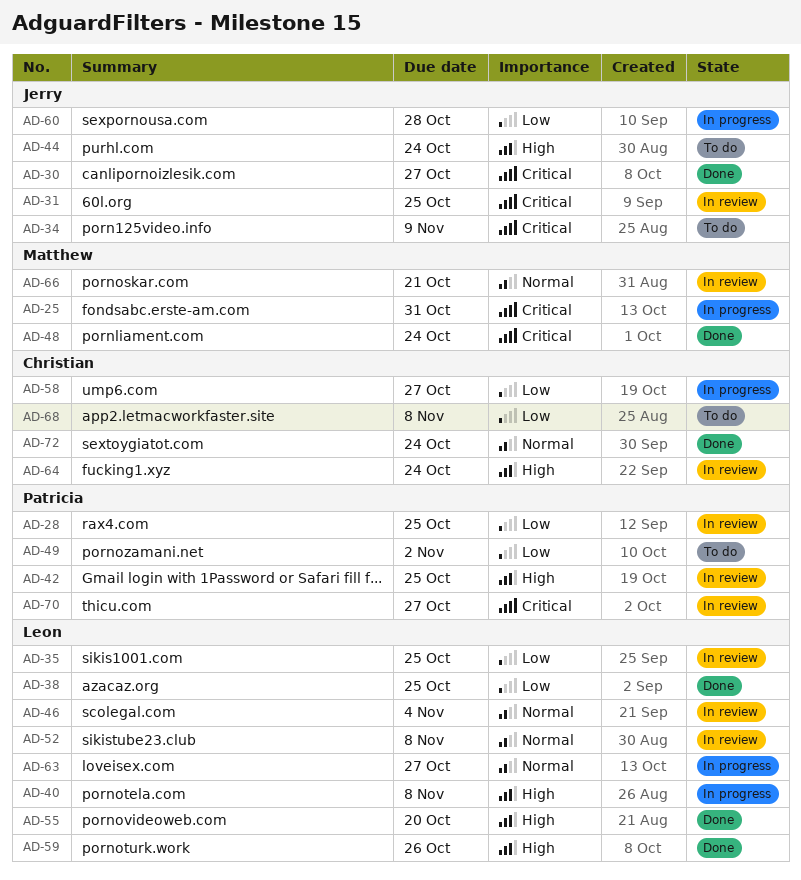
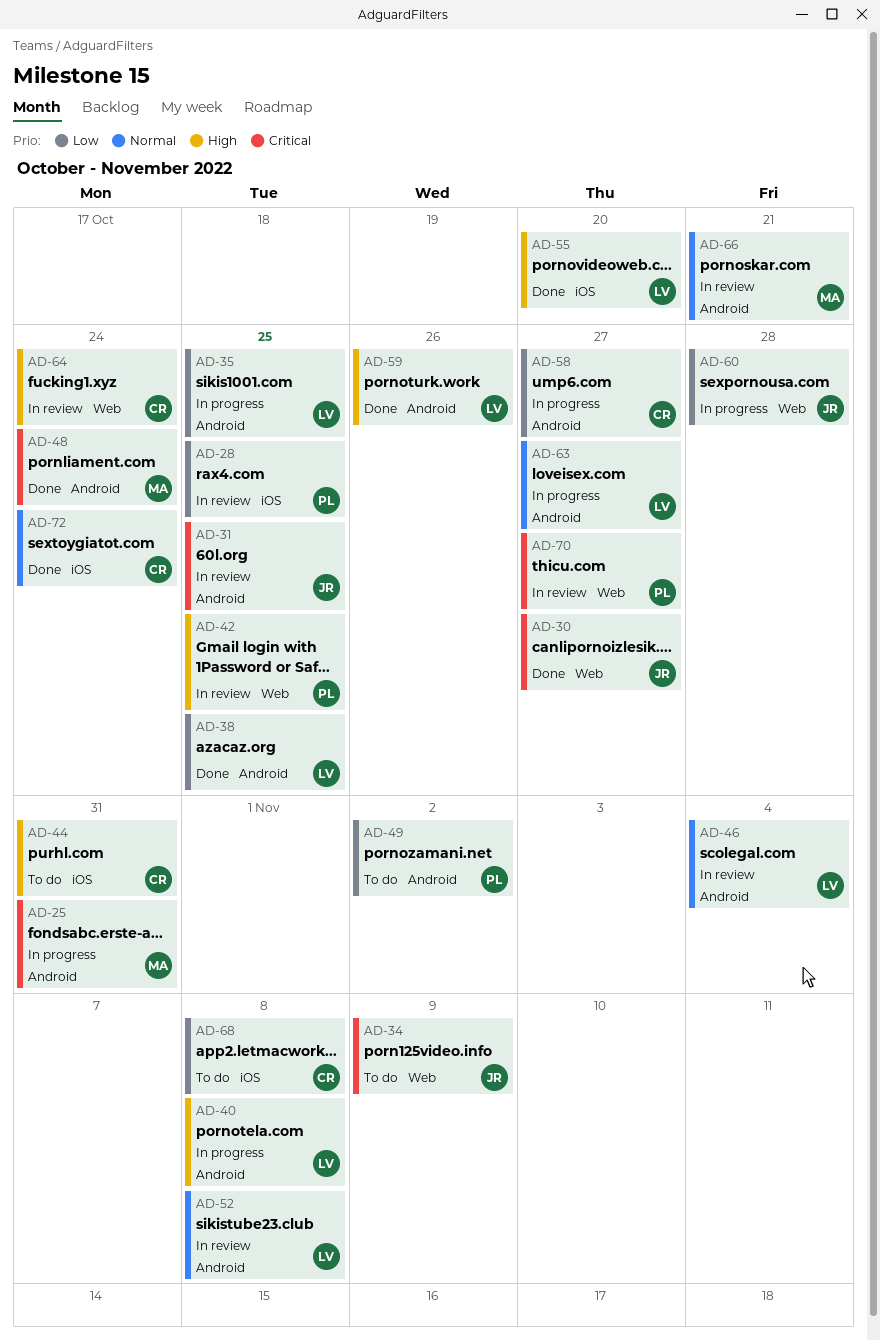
AD-35, status: In review -> In progress
AD-44, owner: Jerry -> Christian
AD-44, due: Oct 24 -> Oct 31

